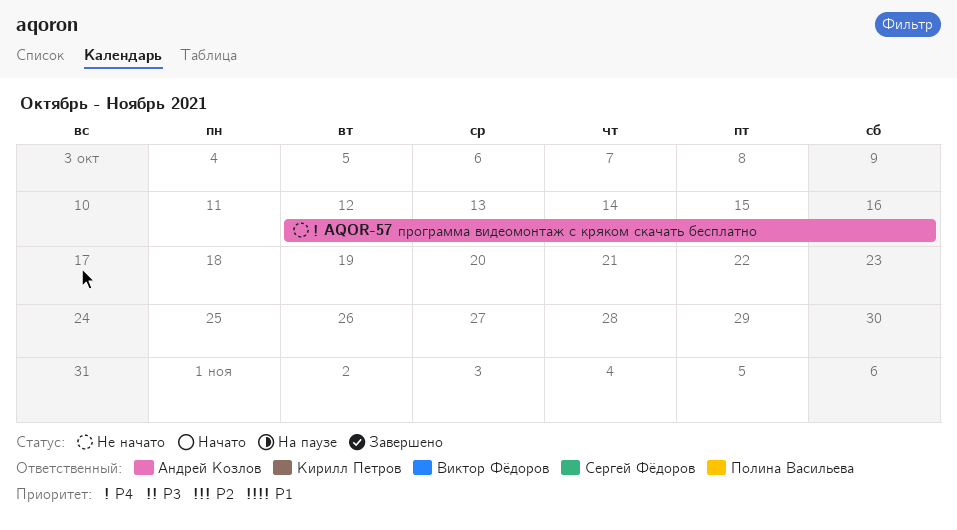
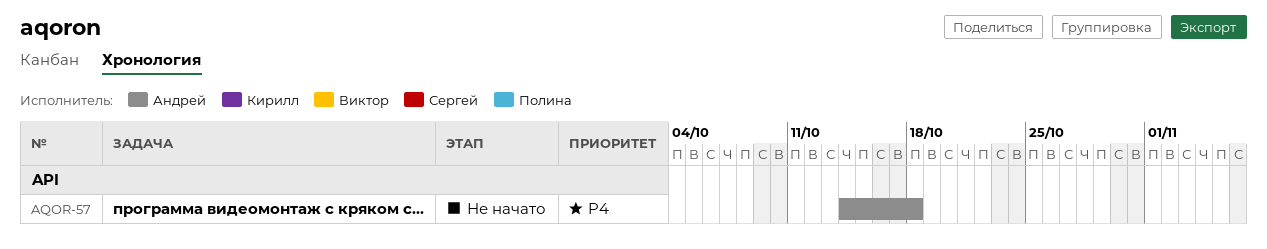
AQOR-57, start: Oct 12 -> Oct 14
AQOR-57, due: Oct 16 -> Oct 18

